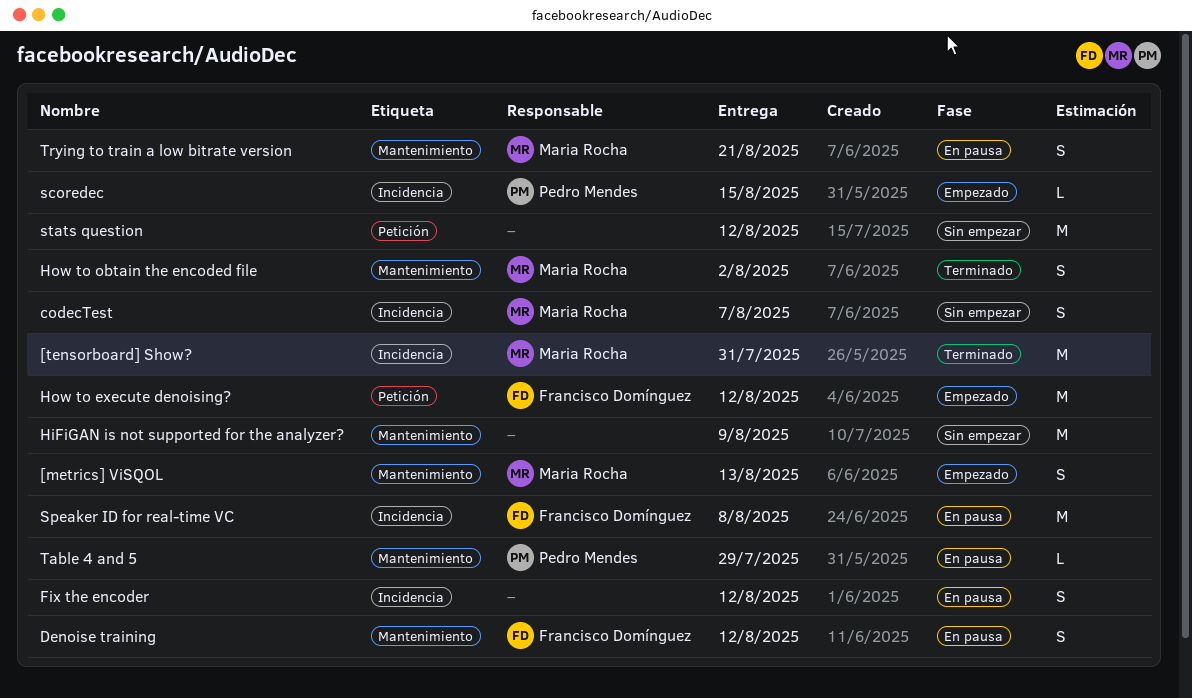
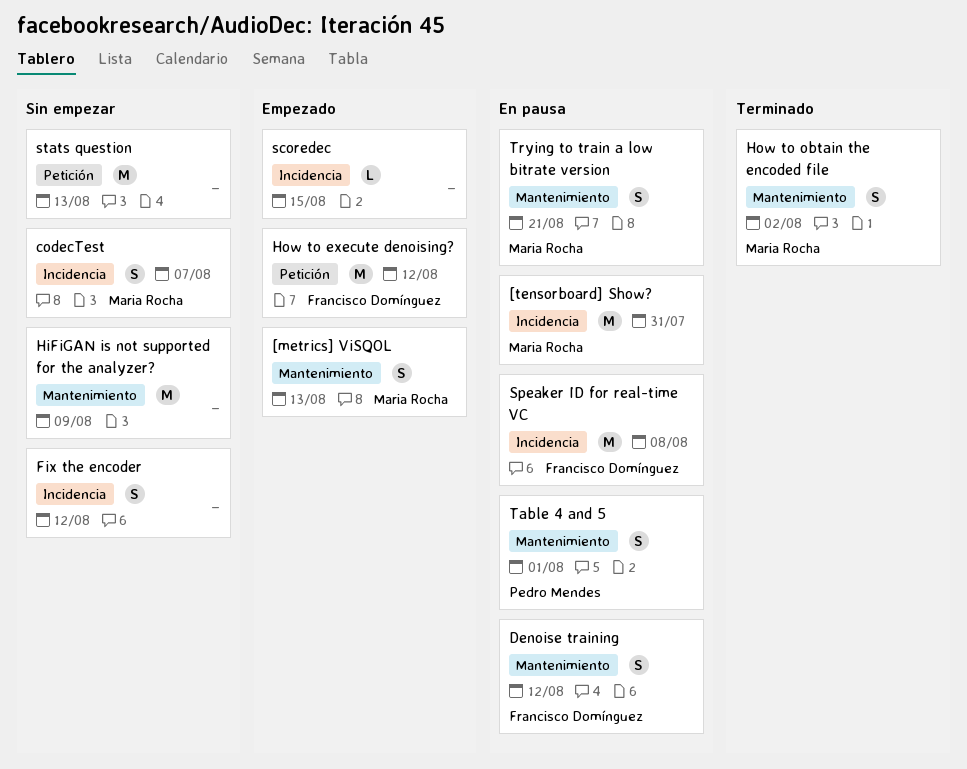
[tensorboard] Show?, status: Terminado -> En pausa
Fix the encoder, status: En pausa -> Sin empezar
scoredec, owner: Pedro Mendes -> none
stats question, due: Aug 12 -> Aug 13
Table 4 and 5, estimate: L -> S
Table 4 and 5, due: Jul 29 -> Aug 1

